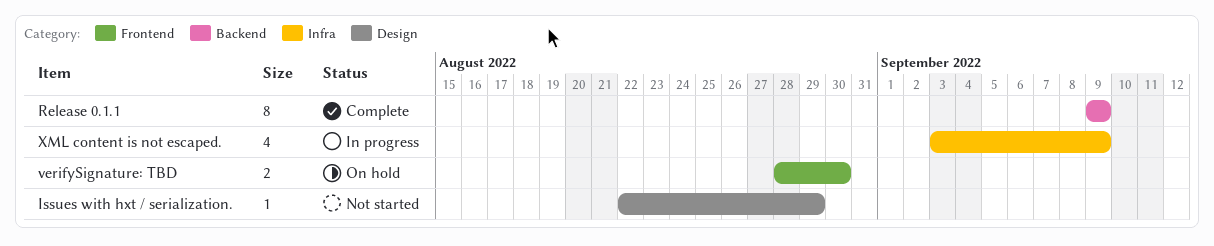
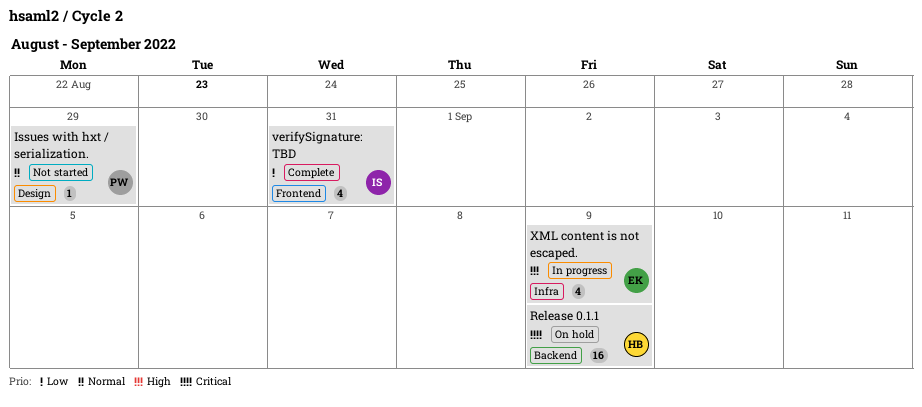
Release 0.1.1, status: Complete -> On hold
Release 0.1.1, estimate: 8 -> 16
verifySignature: TBD, status: On hold -> Complete
verifySignature: TBD, estimate: 2 -> 4
verifySignature: TBD, due: Aug 30 -> Aug 31

